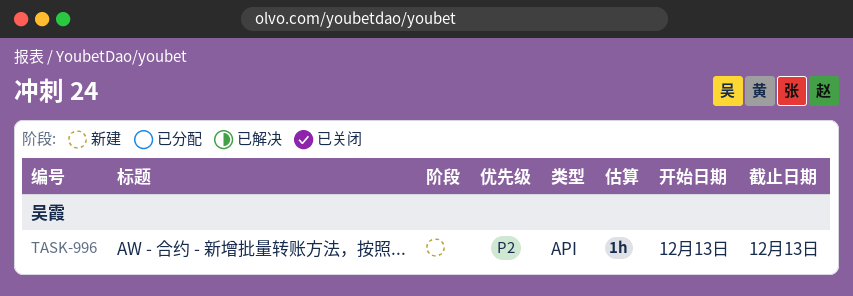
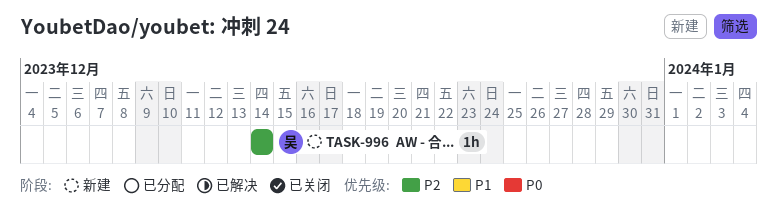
TASK-996, start: Dec 13 -> Dec 14
TASK-996, due: Dec 13 -> Dec 14

